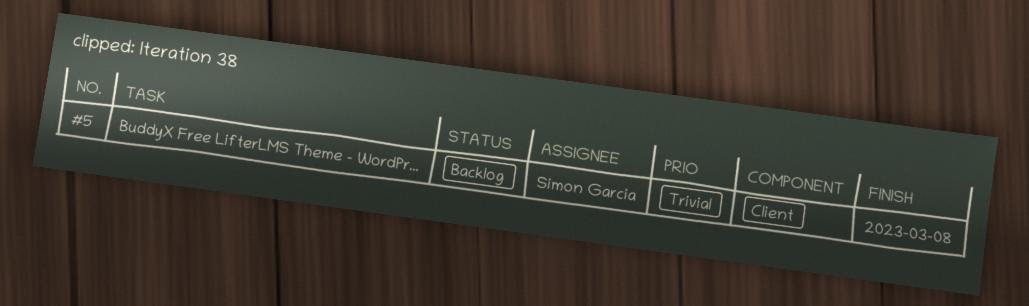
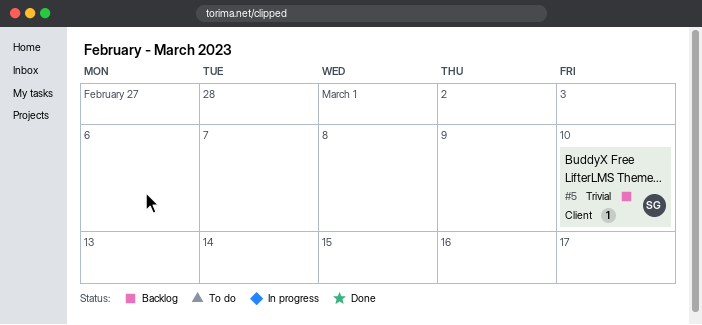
#5, due: Mar 8 -> Mar 10

